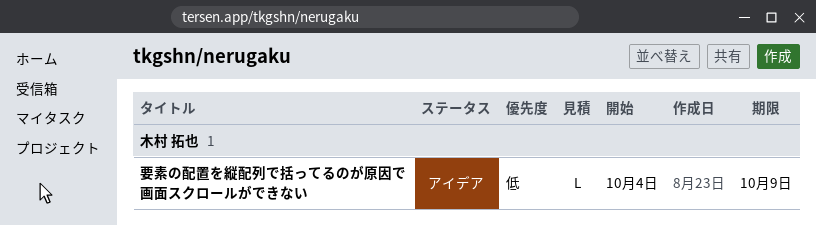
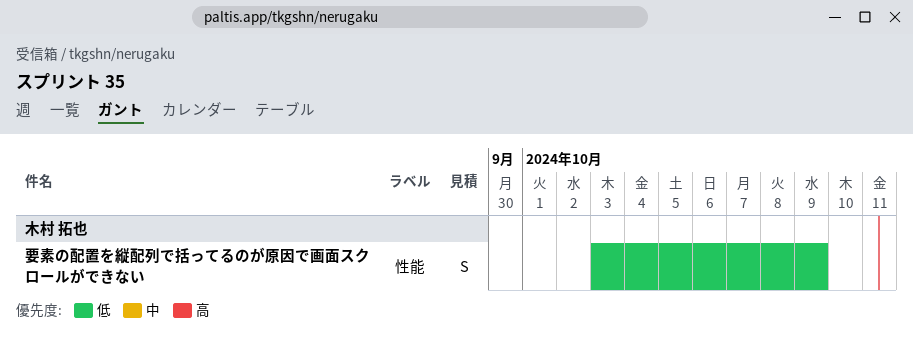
要素の配置を縦配列で括ってるのが原因で画面スクロールができない, estimate: L -> S
要素の配置を縦配列で括ってるのが原因で画面スクロールができない, start: Oct 4 -> Oct 3

